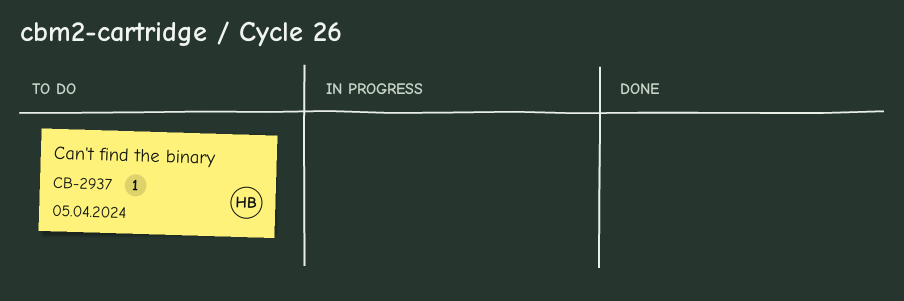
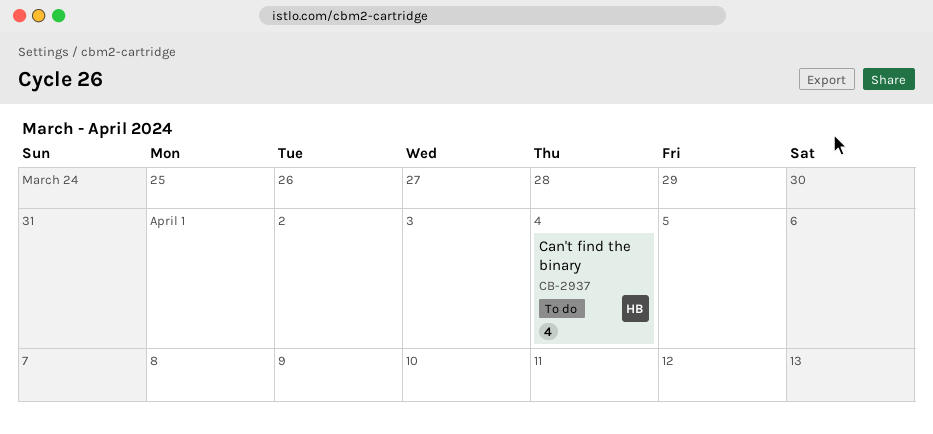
CB-2937, estimate: 1 -> 4
CB-2937, due: Apr 5 -> Apr 4

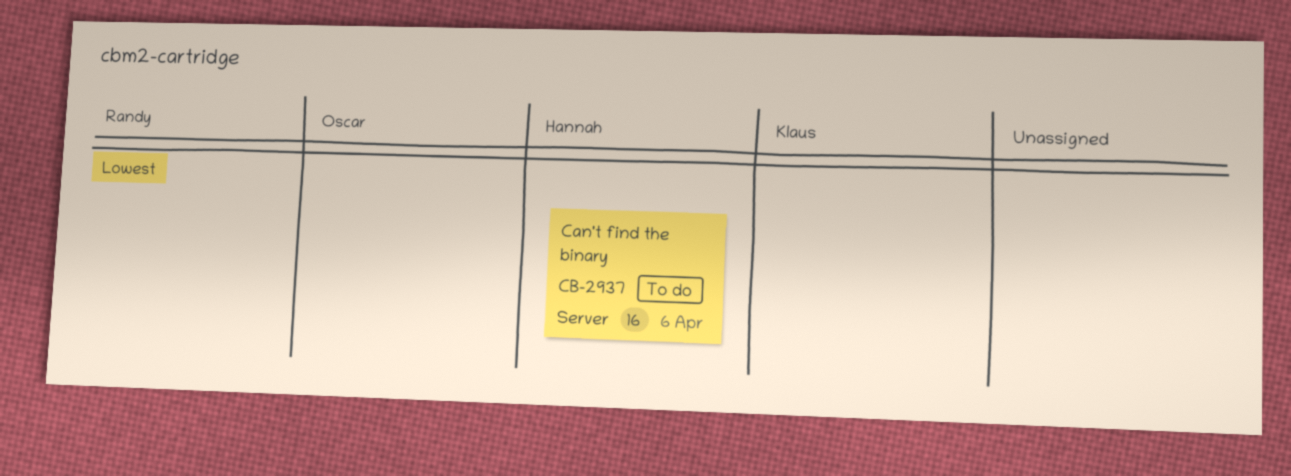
CB-2937, estimate: 4 -> 16
CB-2937, due: Apr 4 -> Apr 6

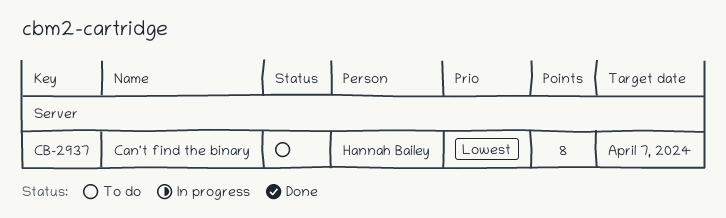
CB-2937, estimate: 16 -> 8
CB-2937, due: Apr 6 -> Apr 7

